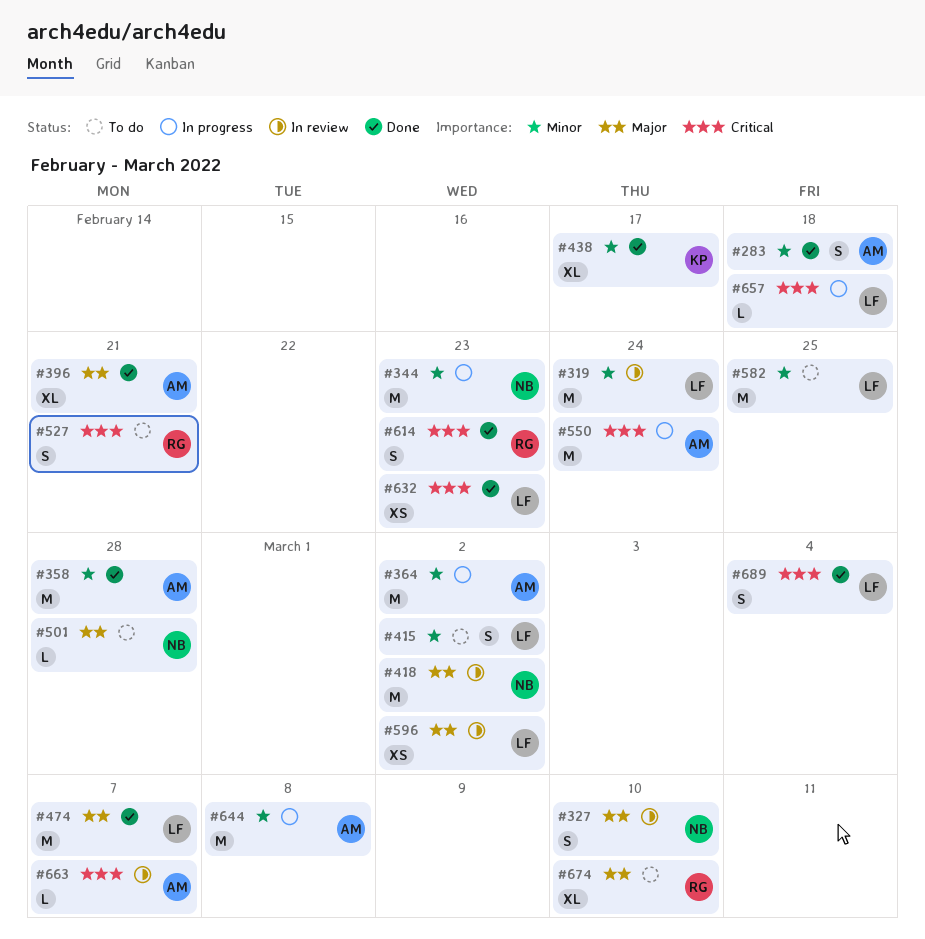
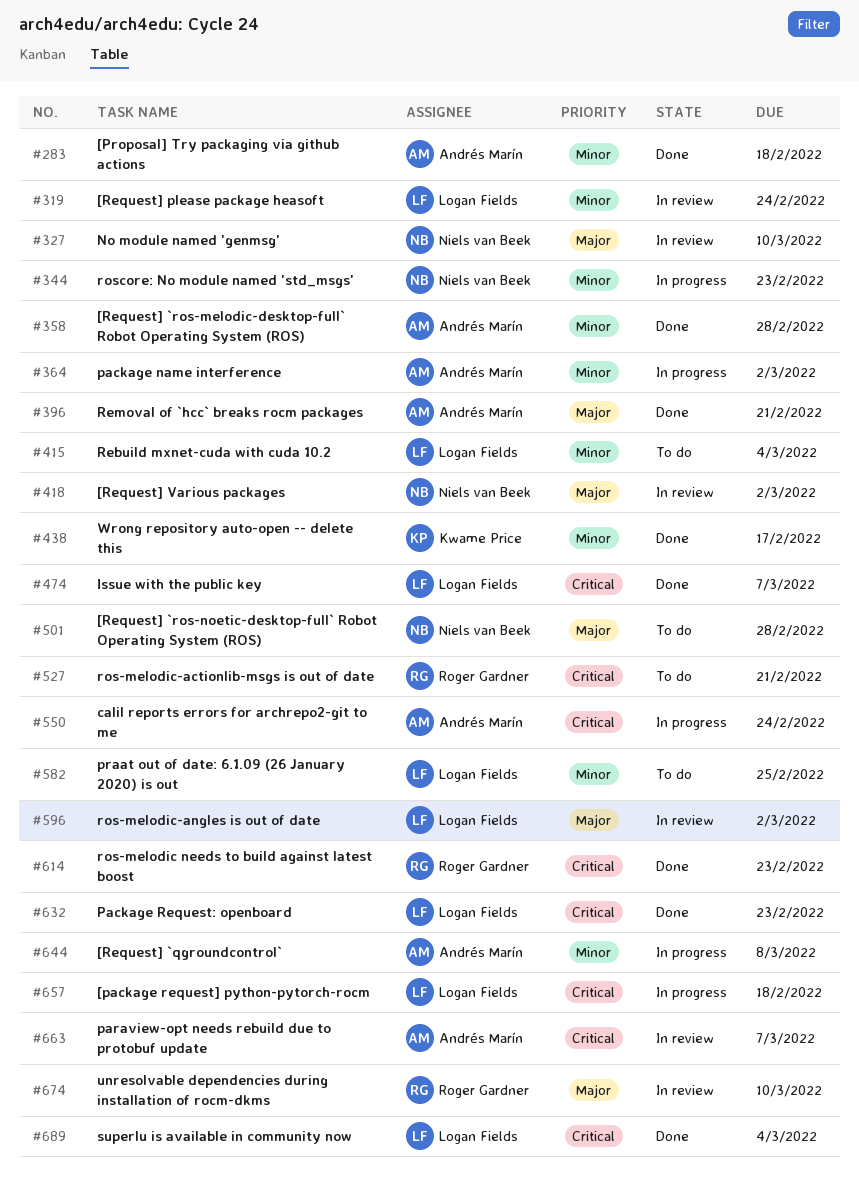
#415, due: Mar 2 -> Mar 4
#474, priority: Major -> Critical
#674, status: To do -> In review

